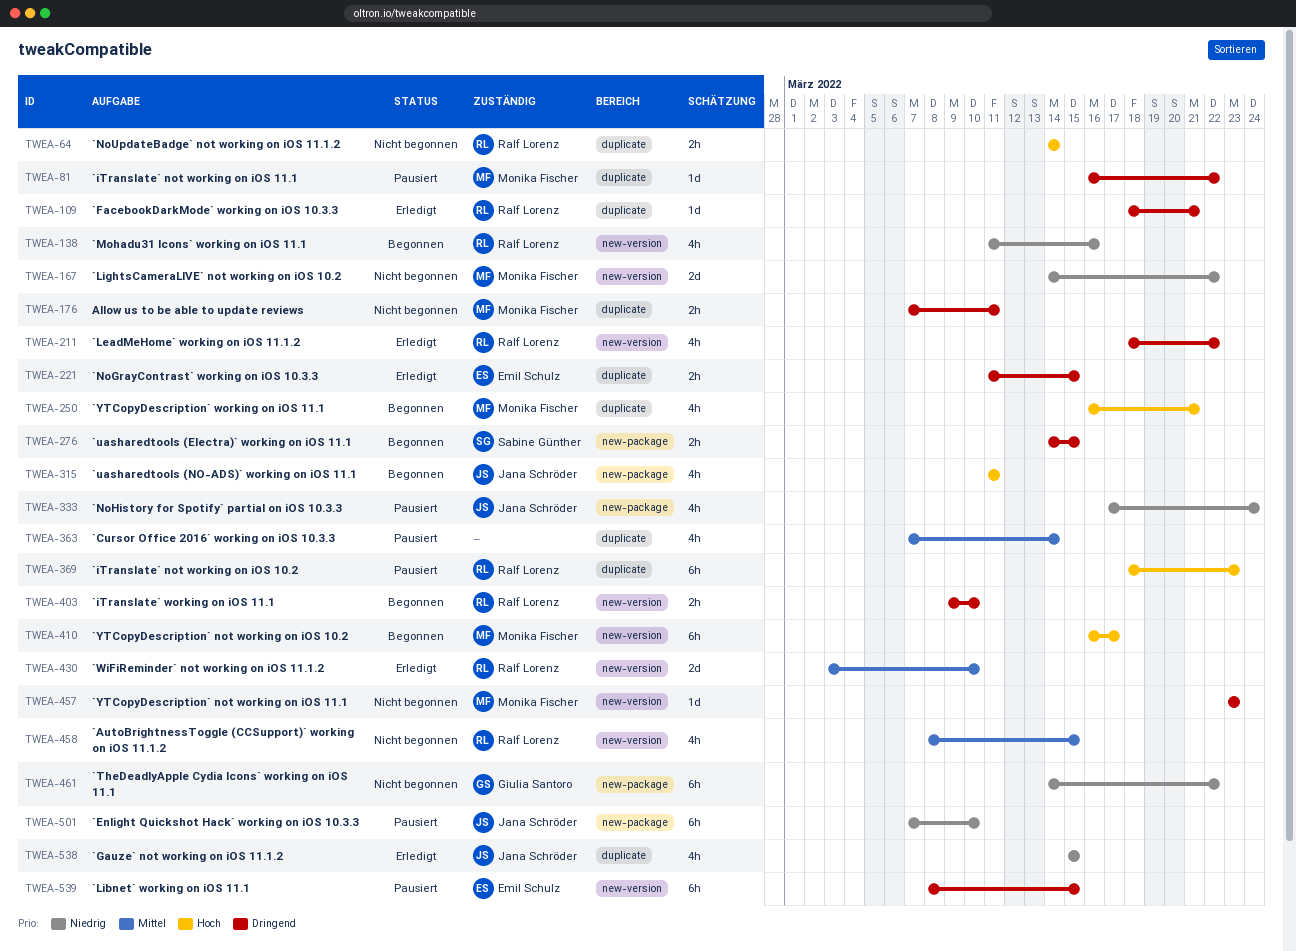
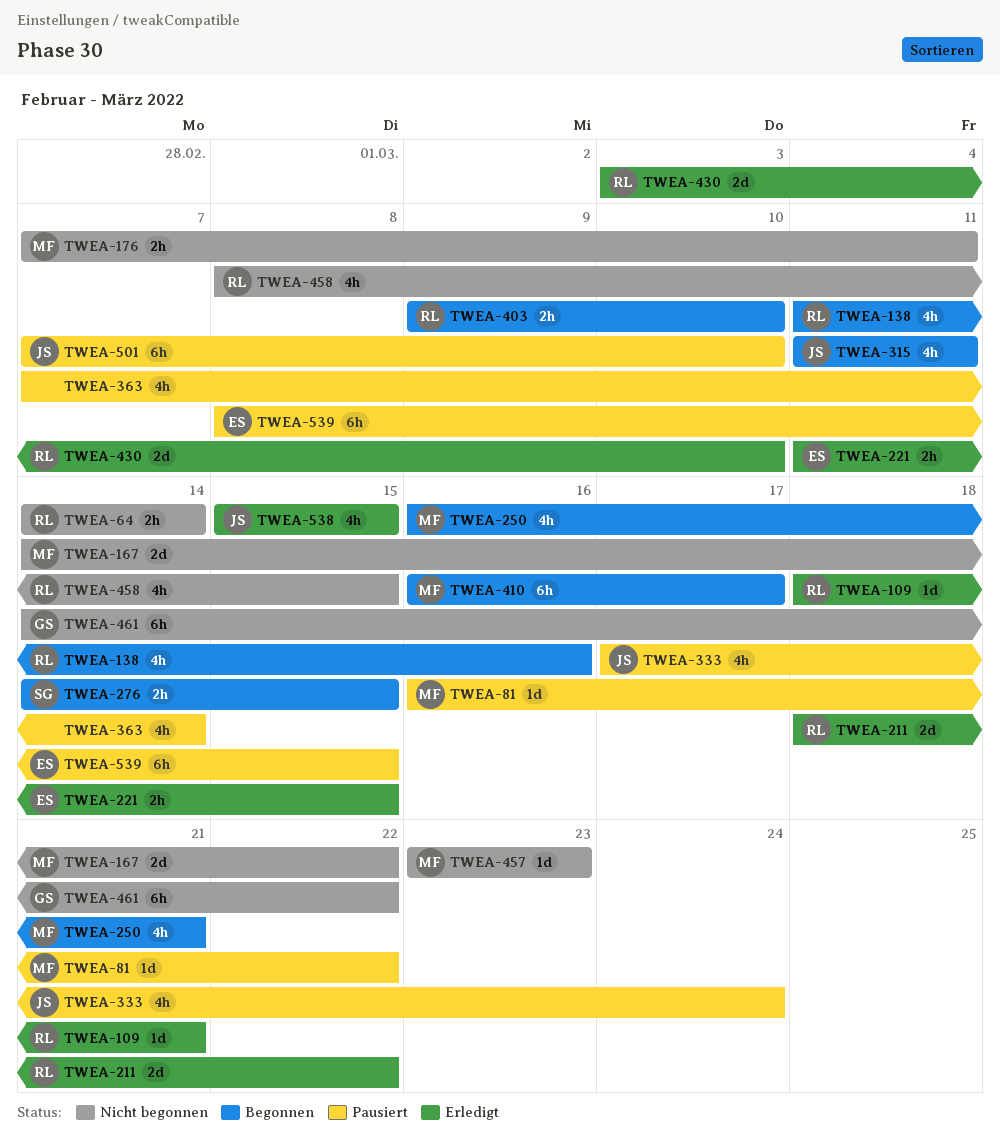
TWEA-211, estimate: 4h -> 2d
TWEA-369: present -> none

